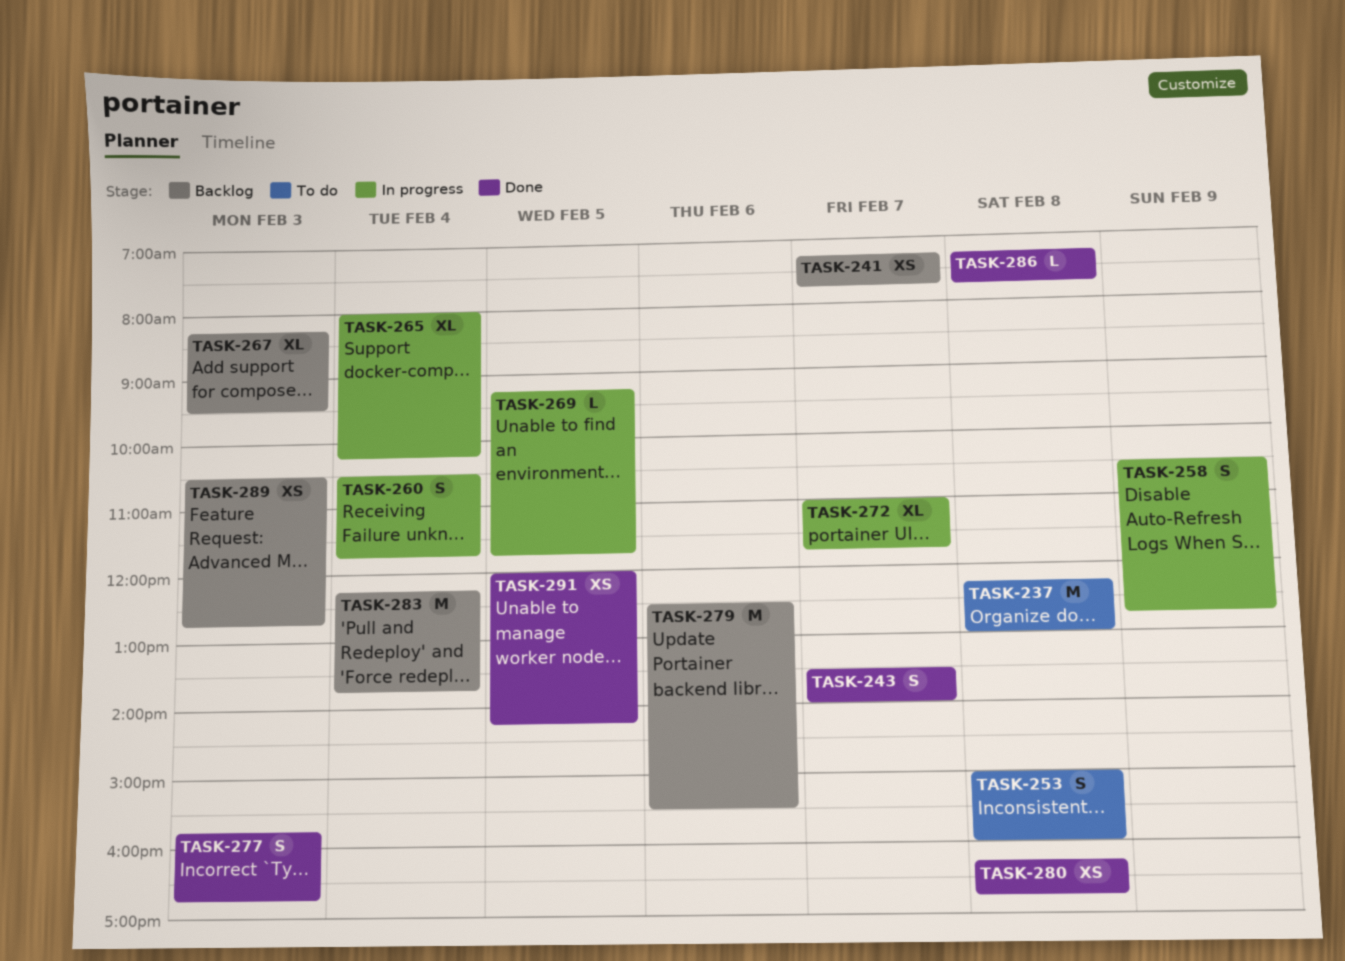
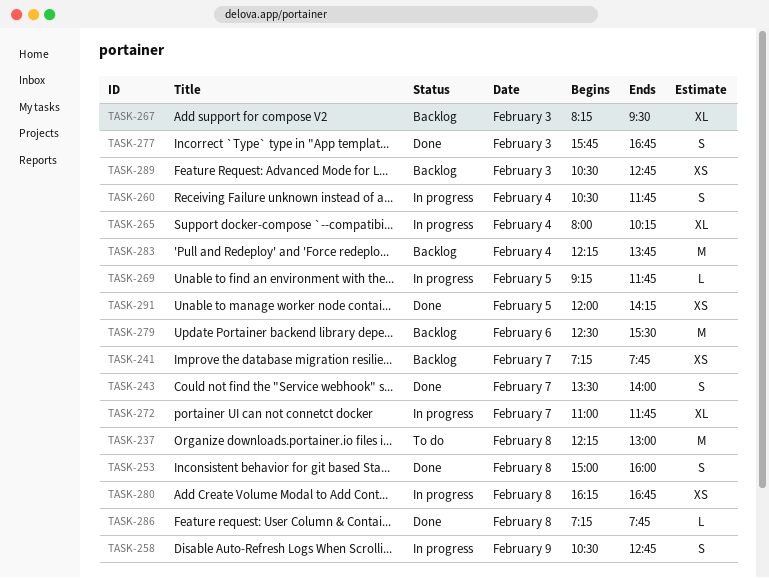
TASK-253, status: To do -> Done
TASK-280, status: Done -> In progress

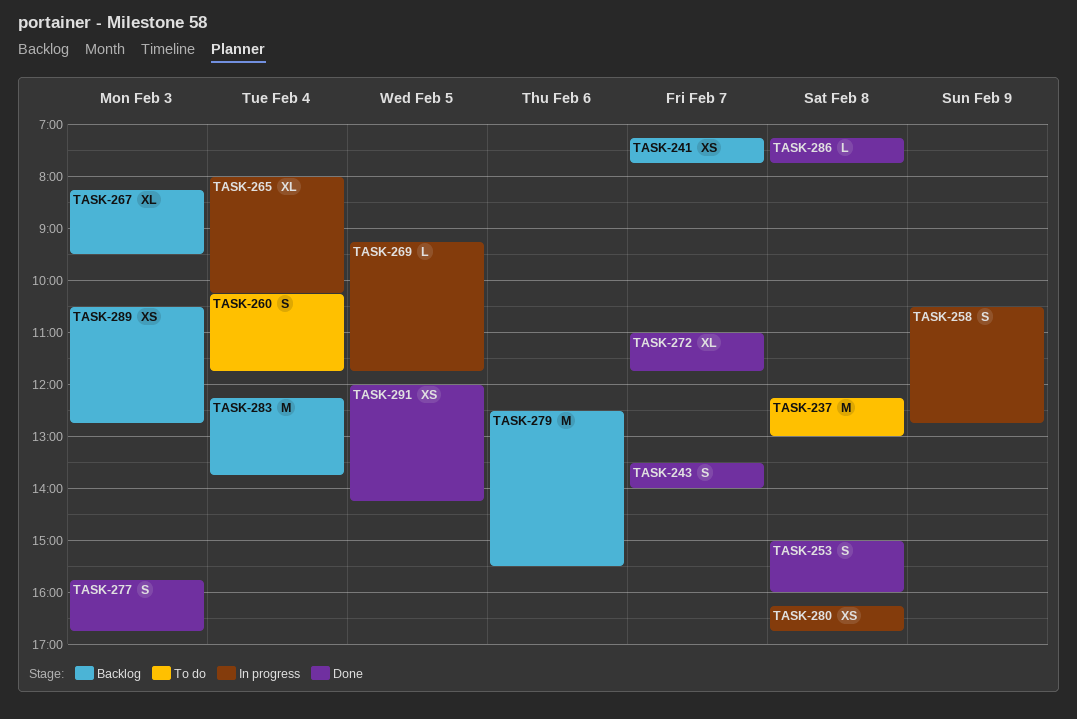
TASK-260, status: In progress -> To do
TASK-260, begins: 10:30 -> 10:15
TASK-272, status: In progress -> Done

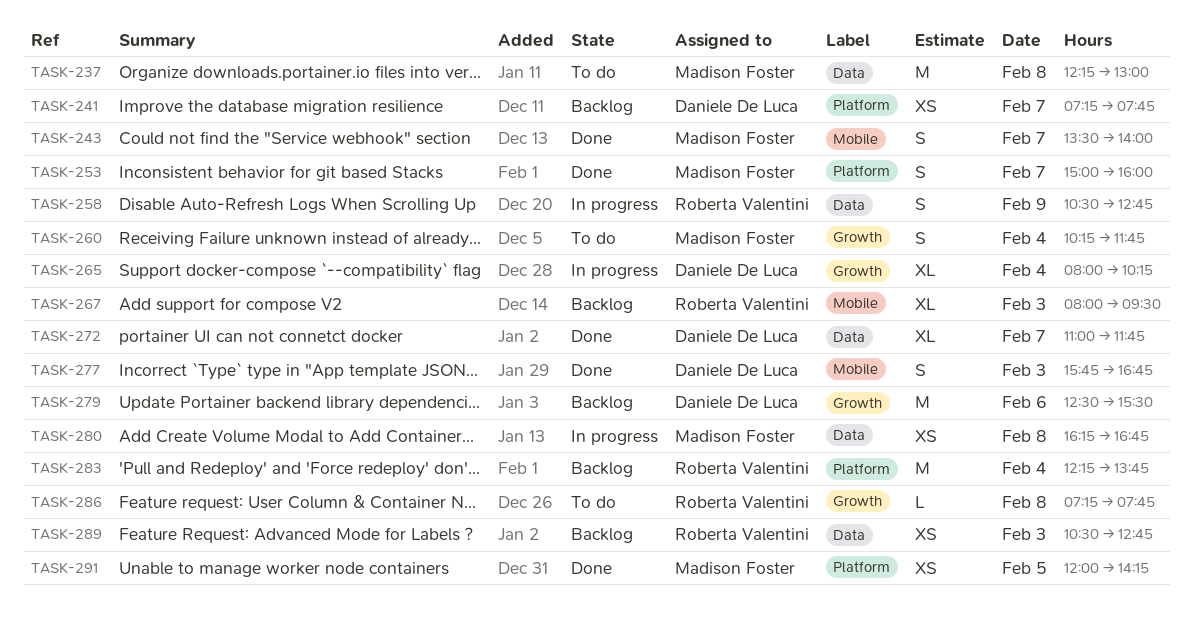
TASK-253, day: Feb 8 -> Feb 7
TASK-267, begins: 08:15 -> 08:00
TASK-269: present -> none
TASK-286, status: Done -> To do

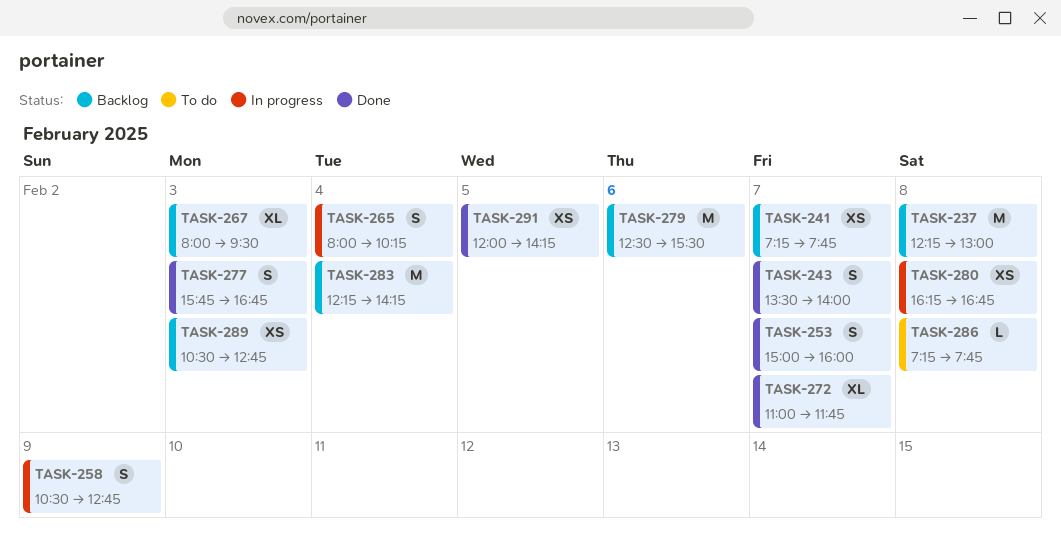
TASK-237, status: To do -> Backlog
TASK-260: present -> none
TASK-265, estimate: XL -> S
TASK-283, ends: 13:45 -> 14:15

